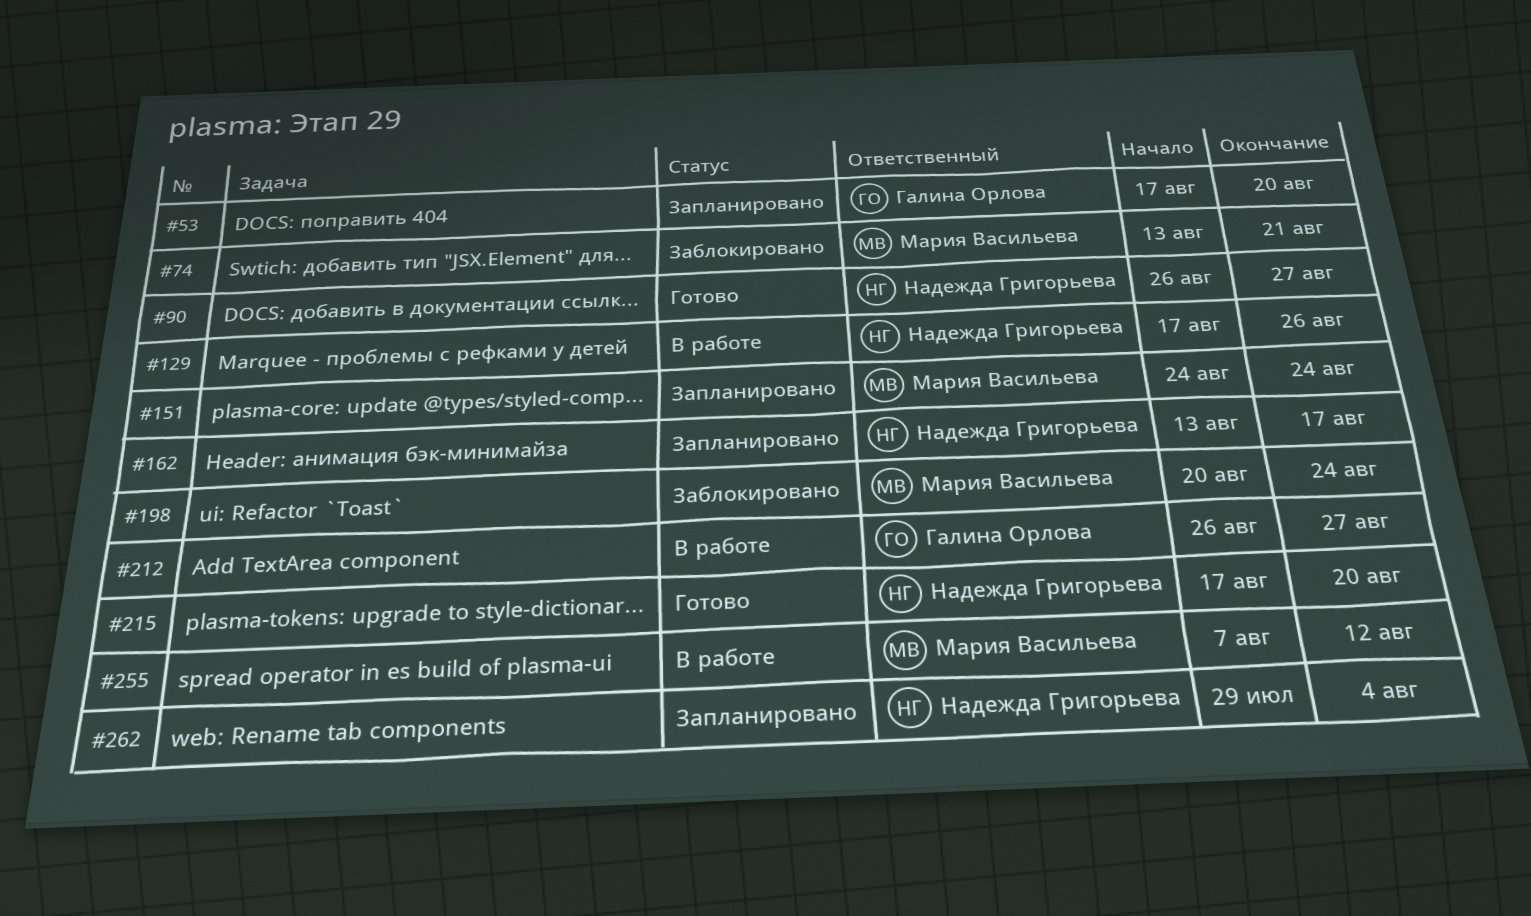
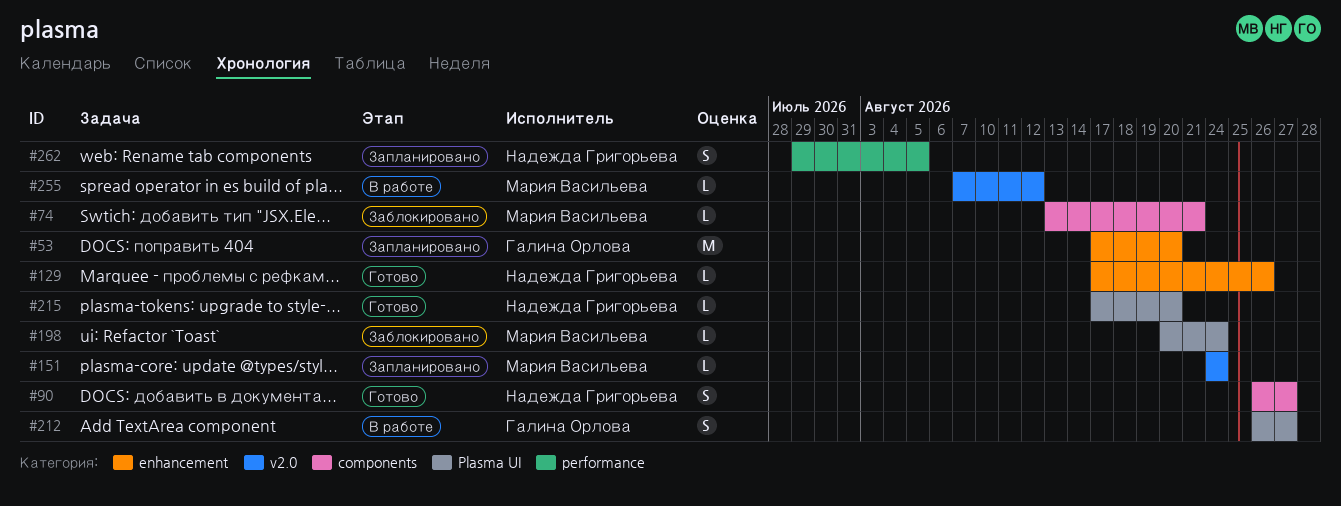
#129, status: В работе -> Готово
#162: present -> none
#262, due: Aug 4 -> Aug 5

